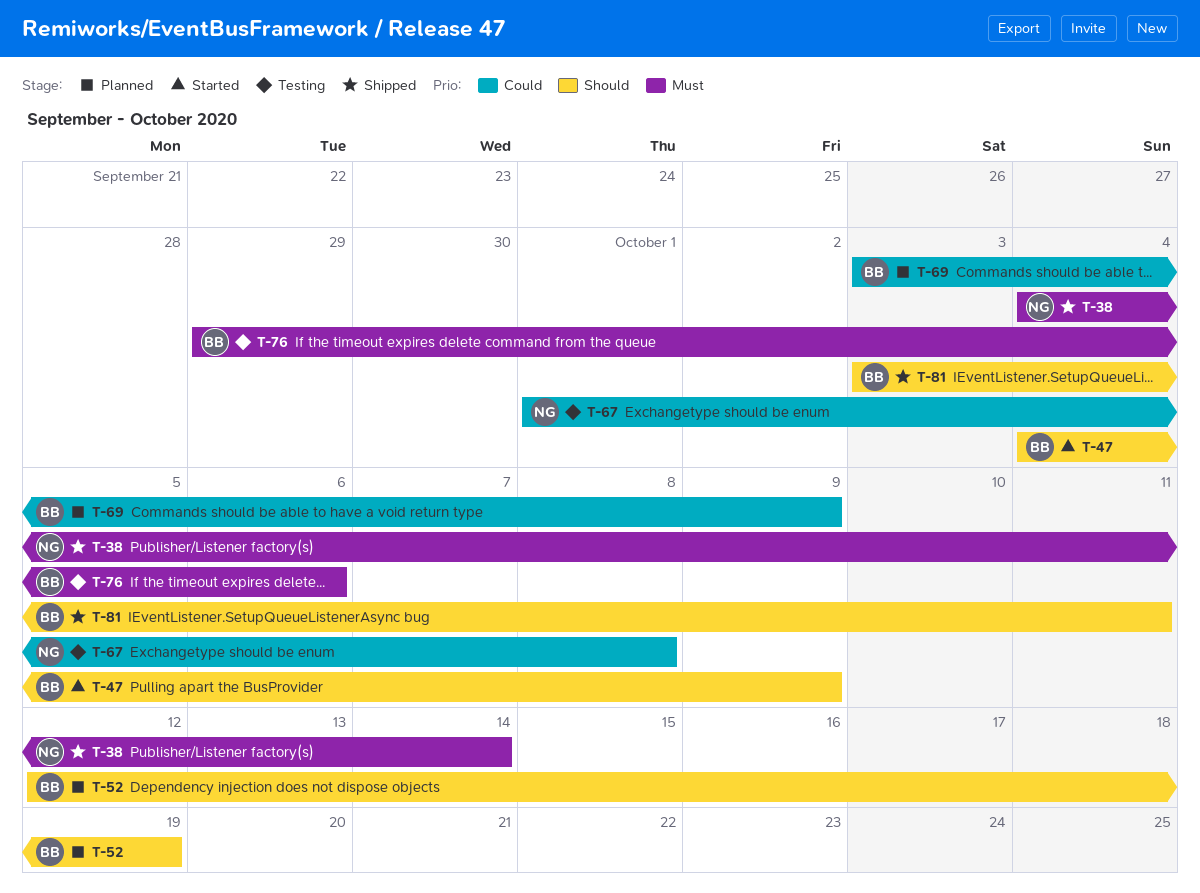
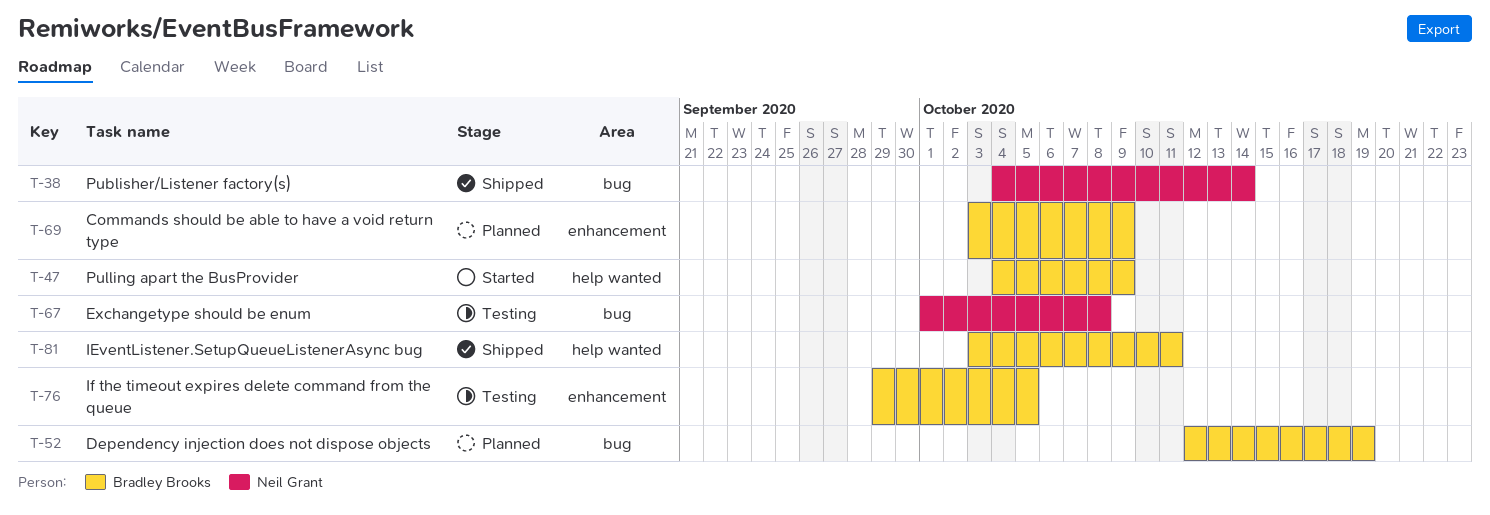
T-76, due: Oct 6 -> Oct 5

